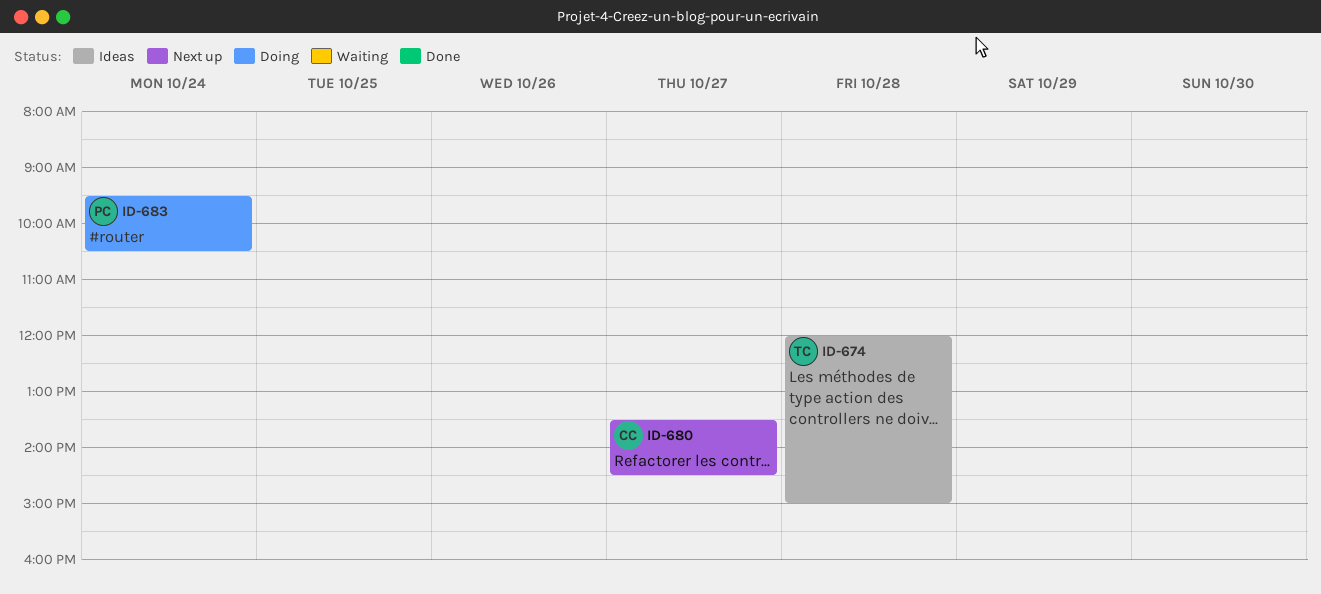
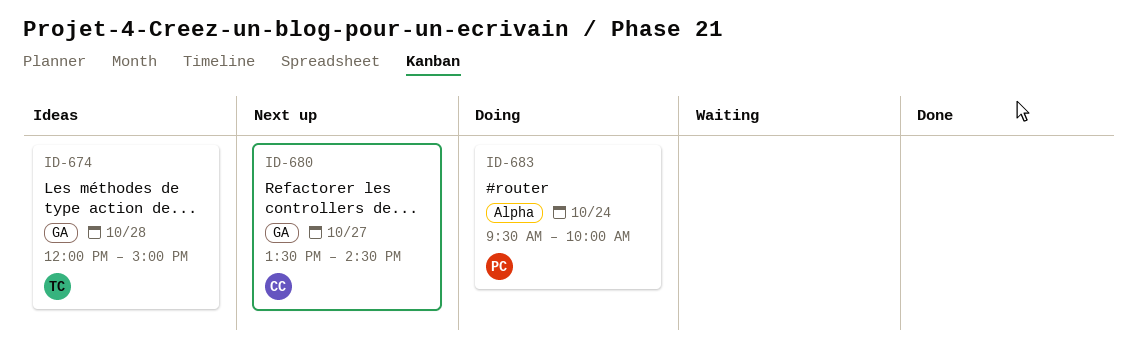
ID-683, ends: 10:30 -> 10:00

